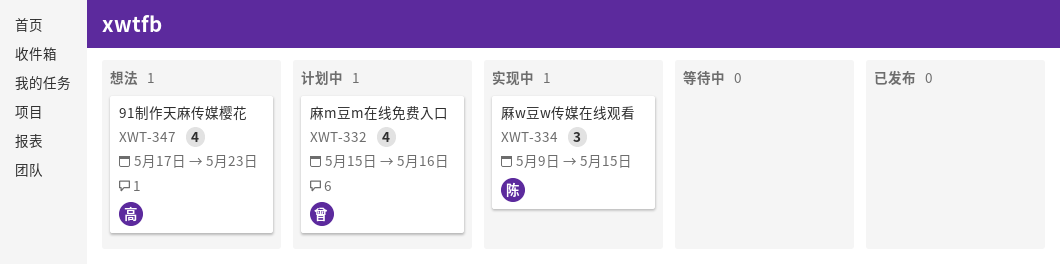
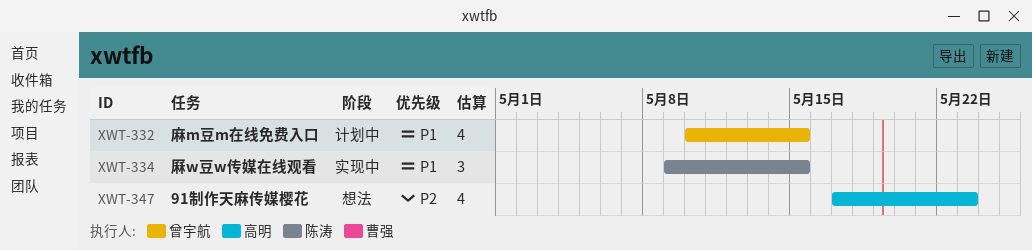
XWT-332, start: May 15 -> May 10
XWT-332, due: May 16 -> May 15

